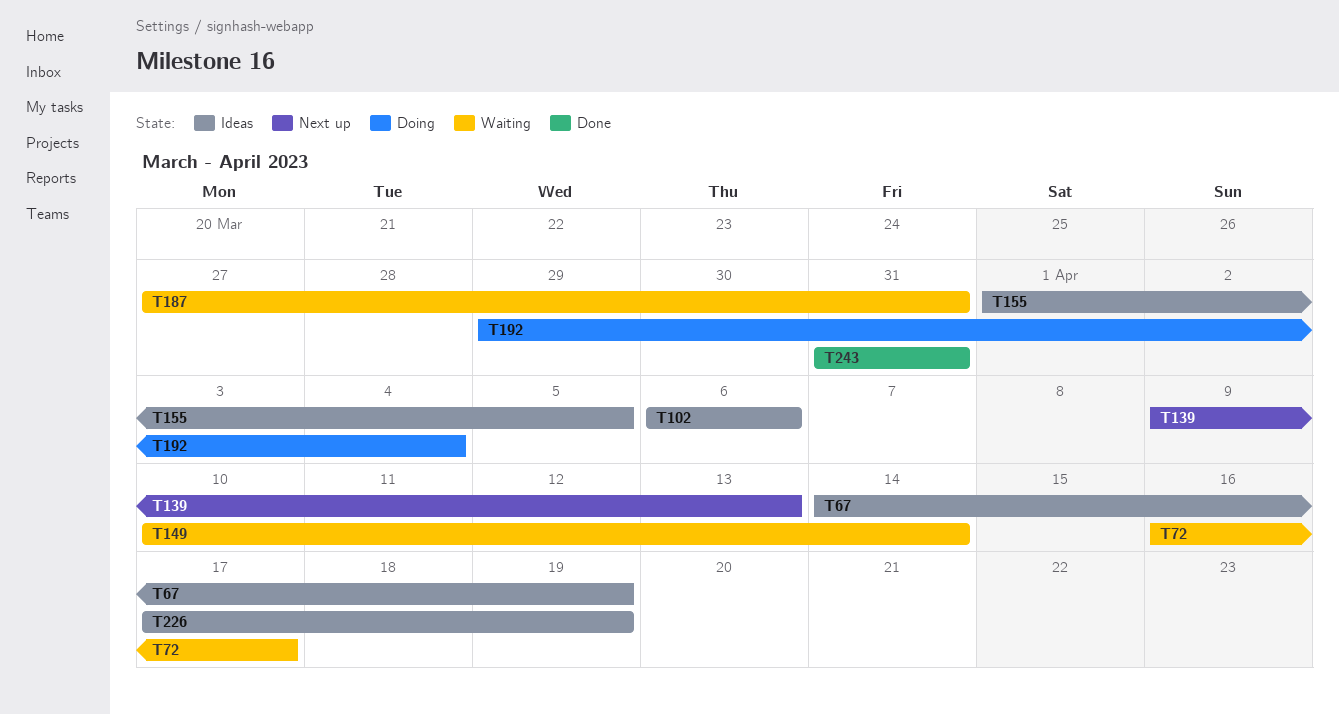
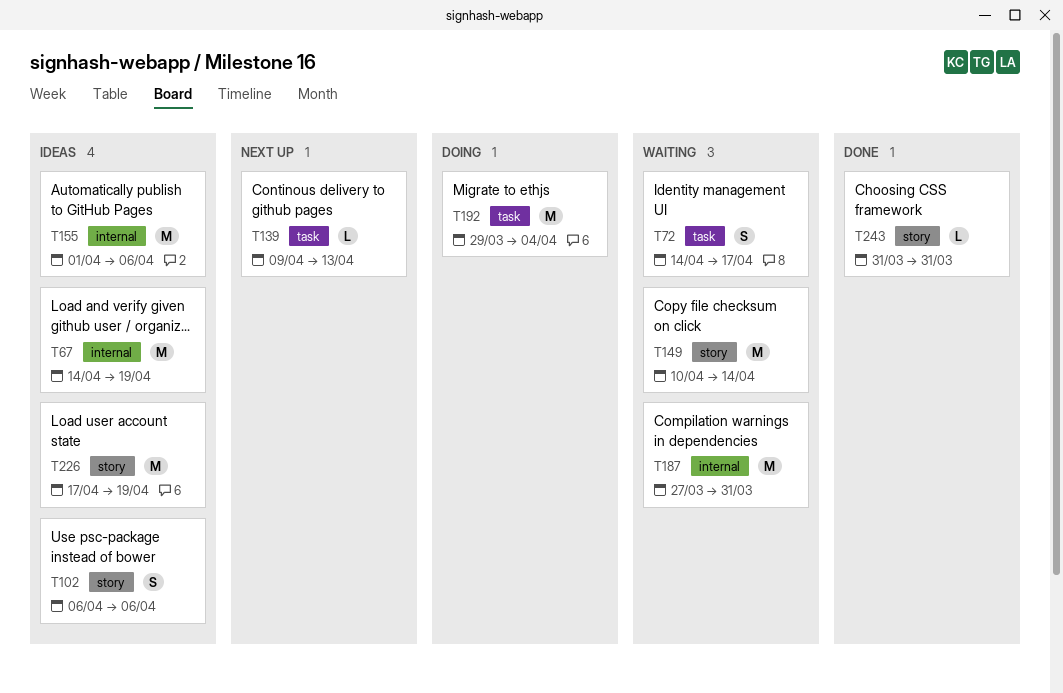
T72, start: Apr 16 -> Apr 14
T155, due: Apr 5 -> Apr 6

